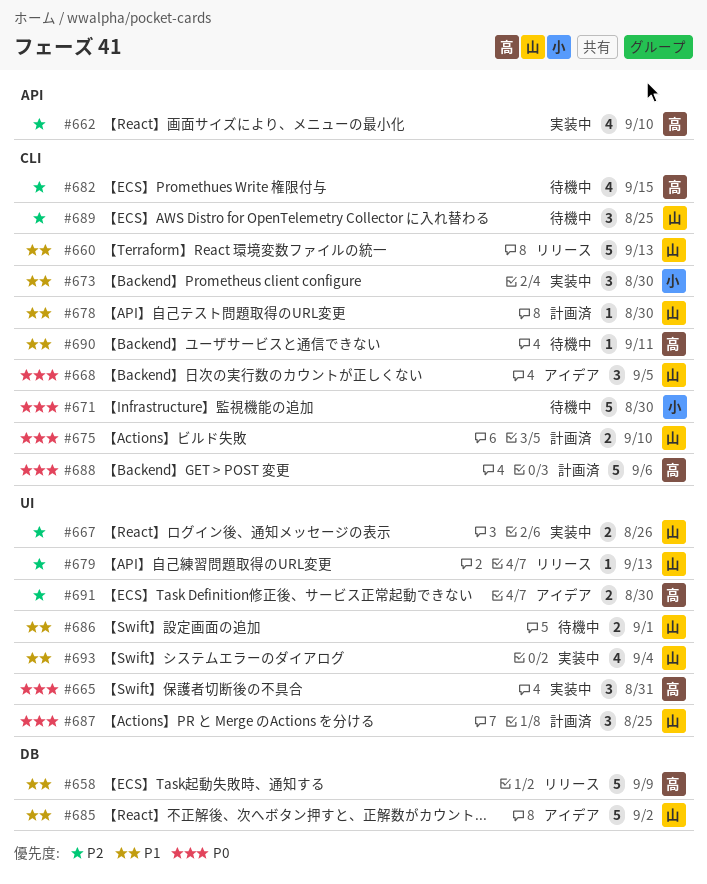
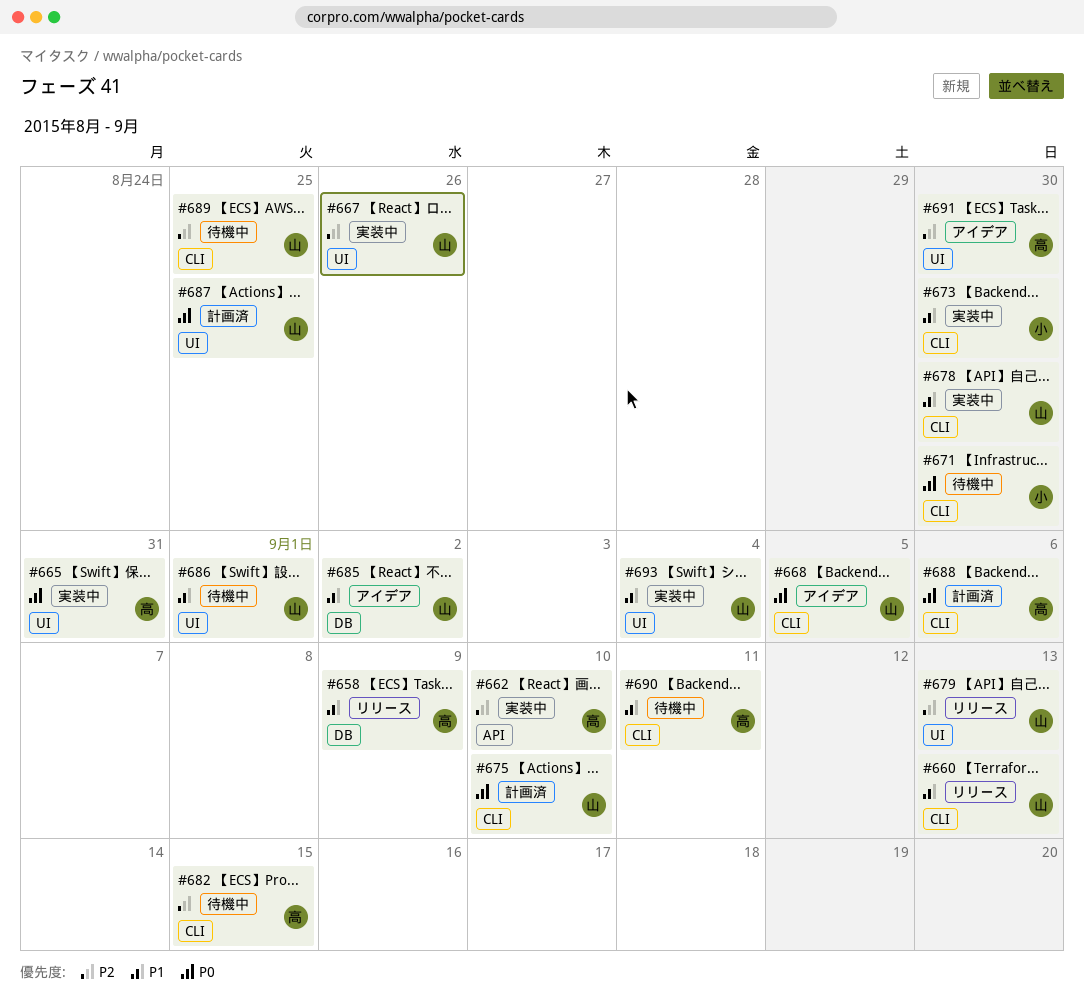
#678, status: 計画済 -> 実装中

